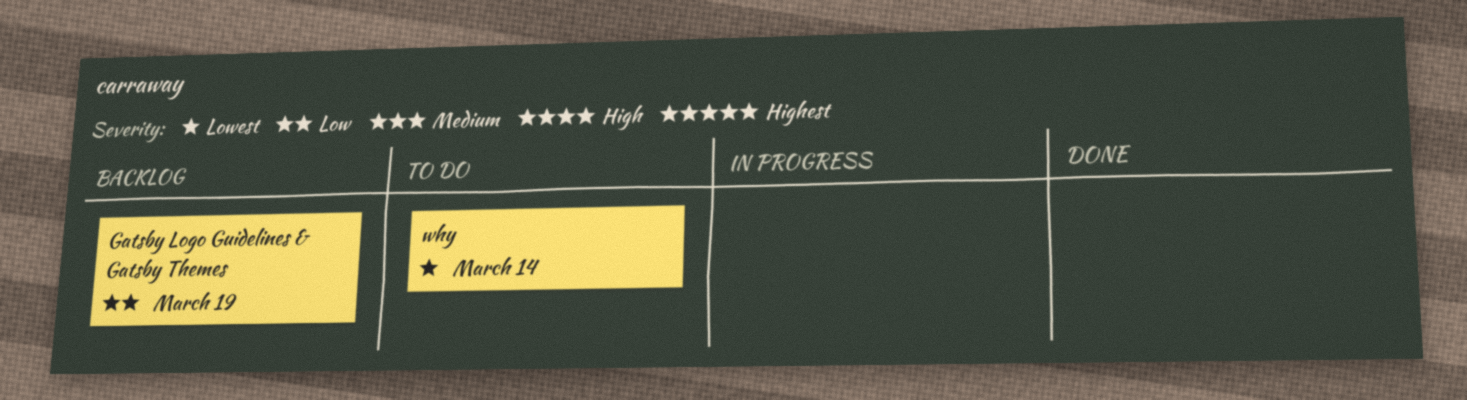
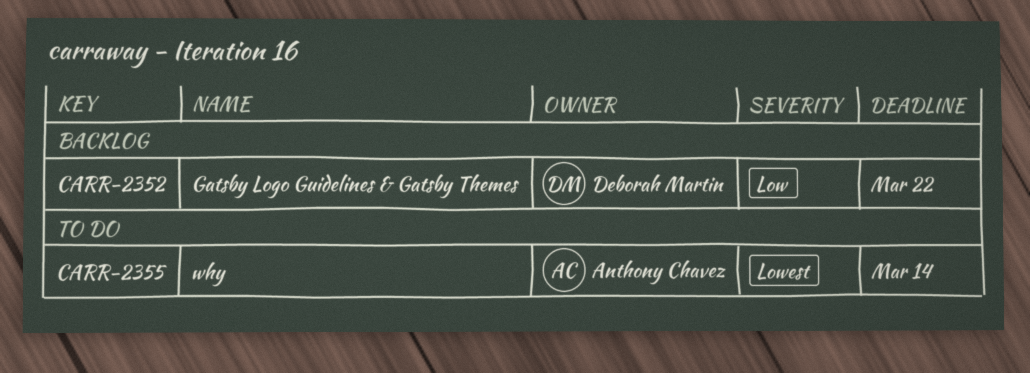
Gatsby Logo Guidelines & Gatsby Themes, due: Mar 19 -> Mar 22

